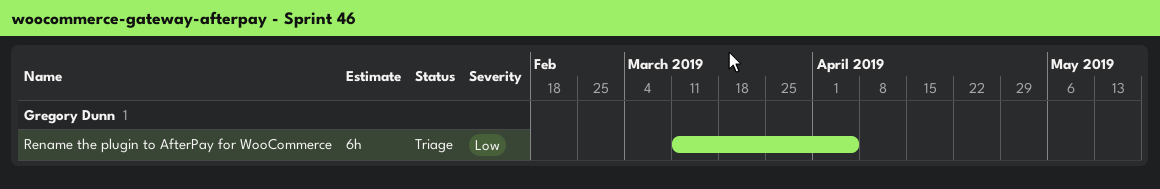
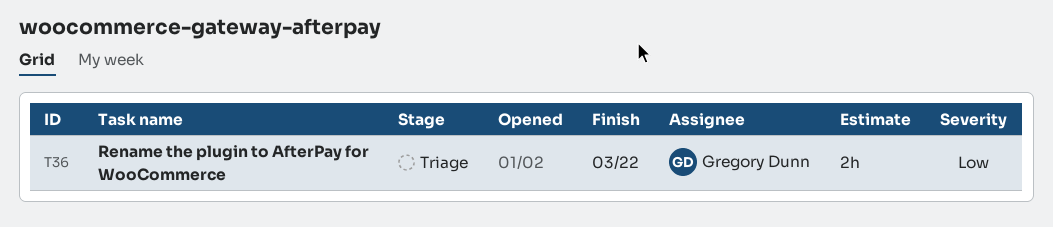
Rename the plugin to AfterPay for WooCommerce, estimate: 6h -> 2h
Rename the plugin to AfterPay for WooCommerce, due: Apr 5 -> Mar 22

